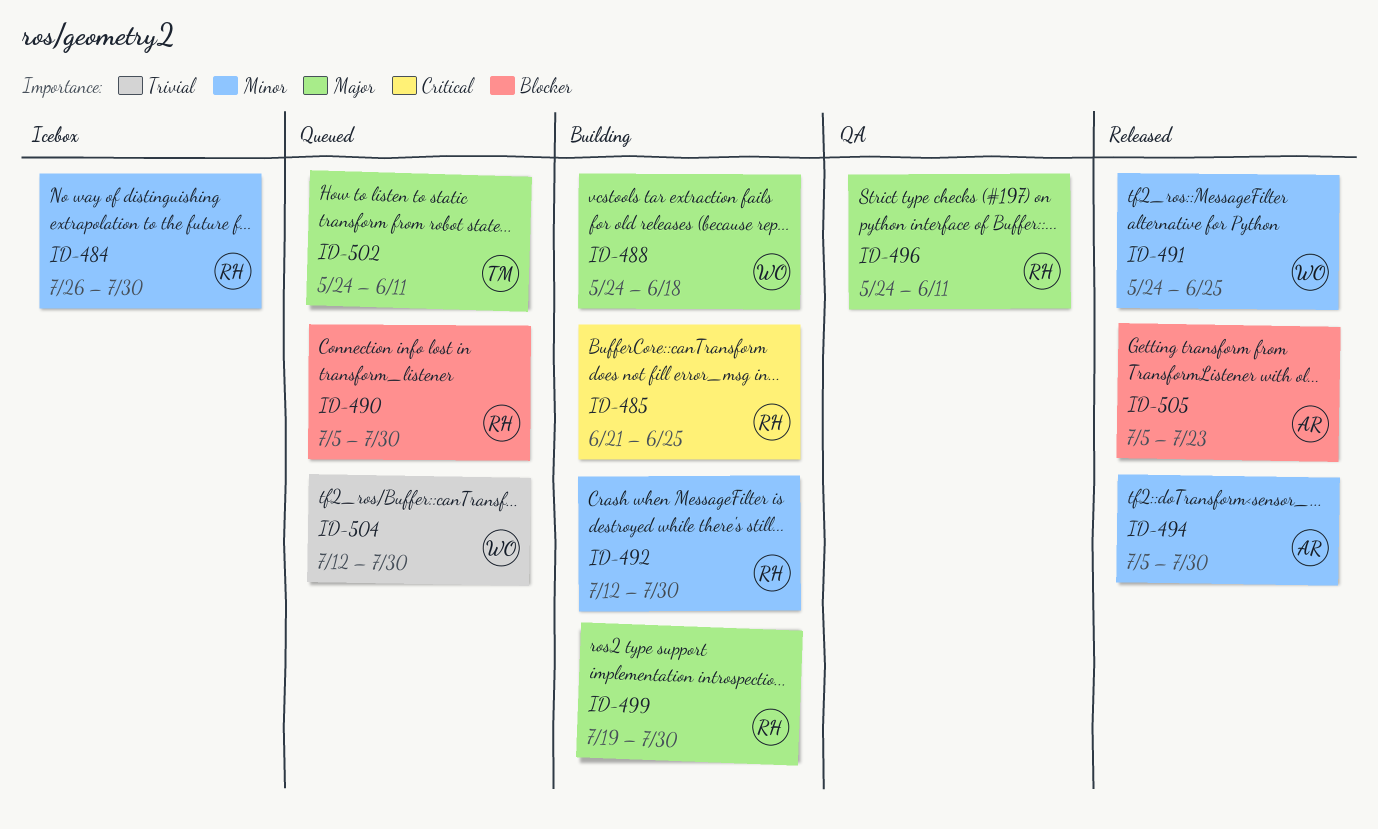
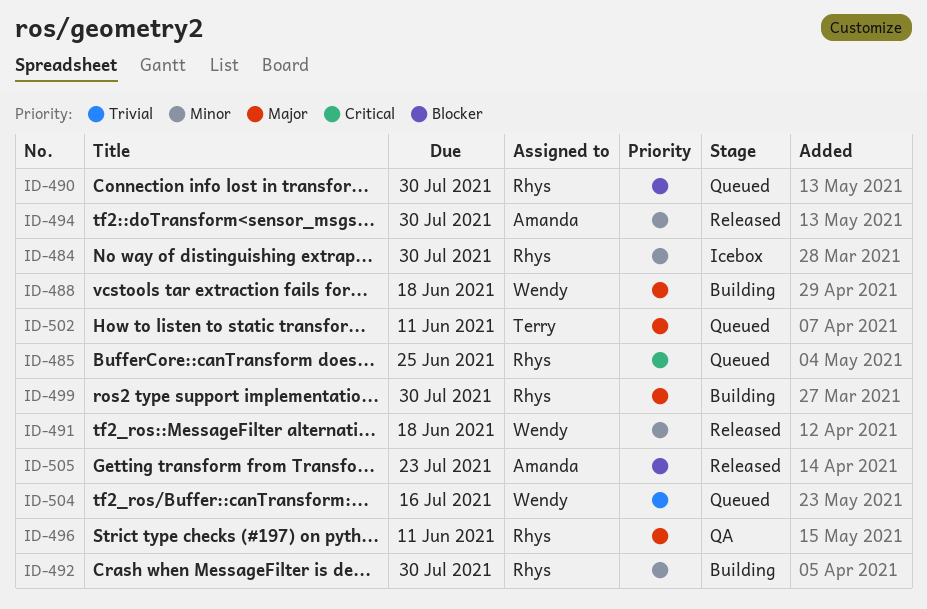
ID-485, status: Building -> Queued
ID-491, due: Jun 25 -> Jun 18
ID-504, due: Jul 30 -> Jul 16

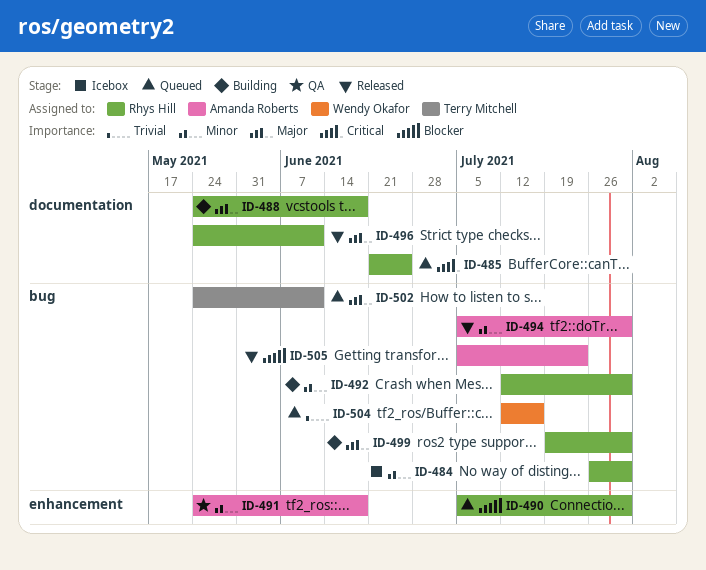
ID-488, owner: Wendy Okafor -> Rhys Hill
ID-491, status: Released -> QA
ID-491, owner: Wendy Okafor -> Amanda Roberts
ID-496, status: QA -> Released

